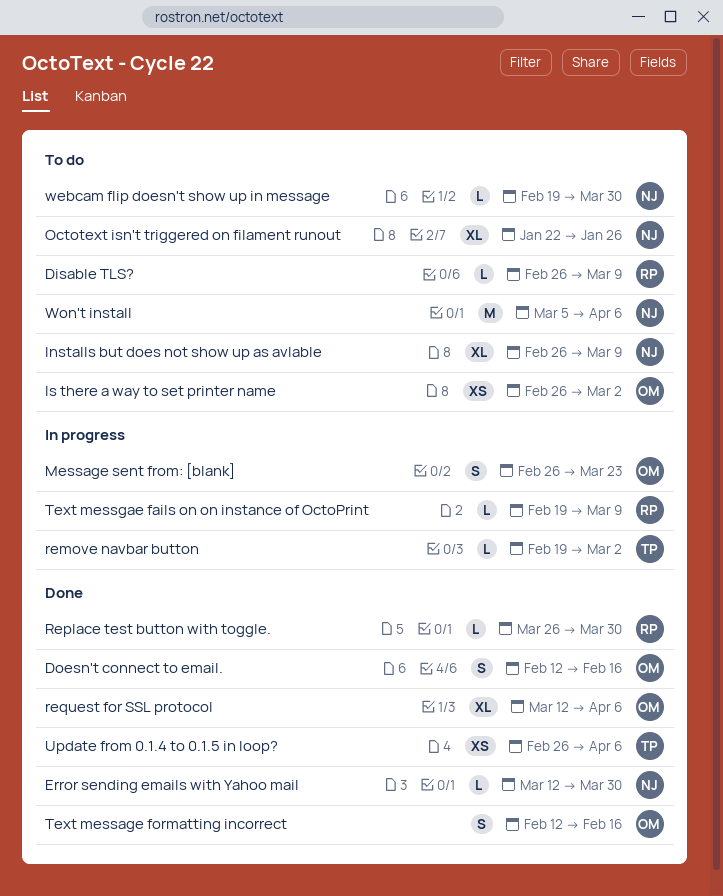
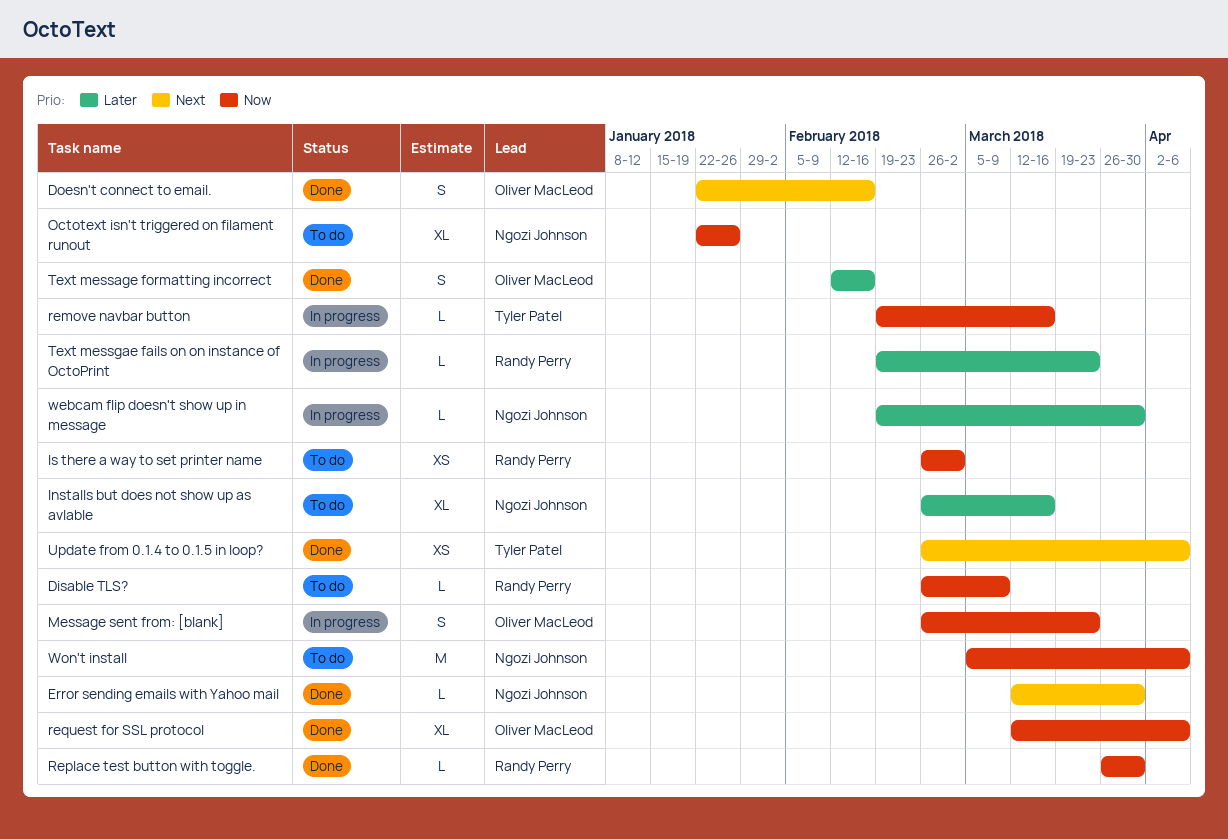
Doesn't connect to email., start: Feb 12 -> Jan 22
Installs but does not show up as avlable, due: Mar 9 -> Mar 16
Is there a way to set printer name, owner: Oliver MacLeod -> Randy Perry
remove navbar button, due: Mar 2 -> Mar 16
Text messgae fails on on instance of OctoPrint, due: Mar 9 -> Mar 23
webcam flip doesn't show up in message, status: To do -> In progress

